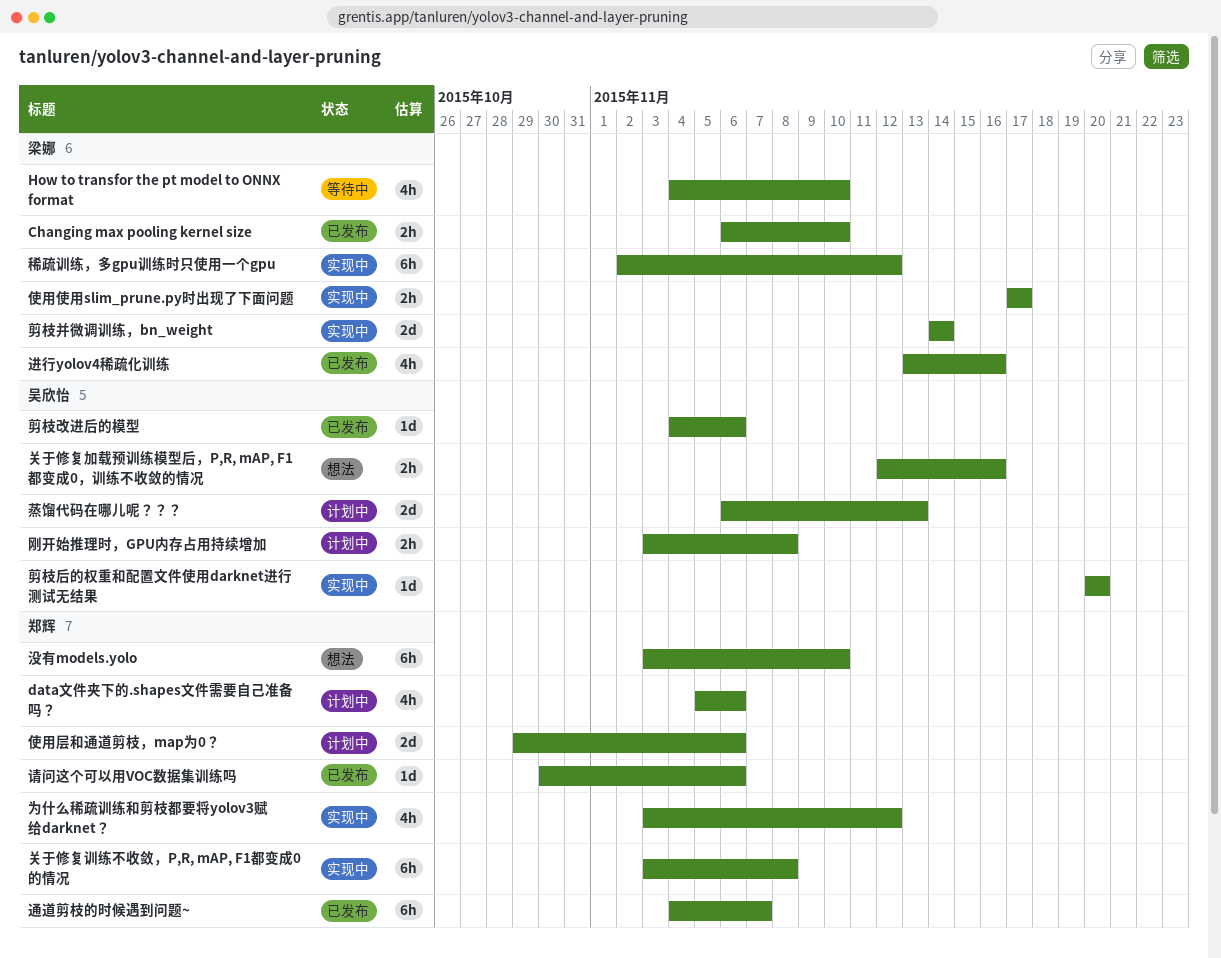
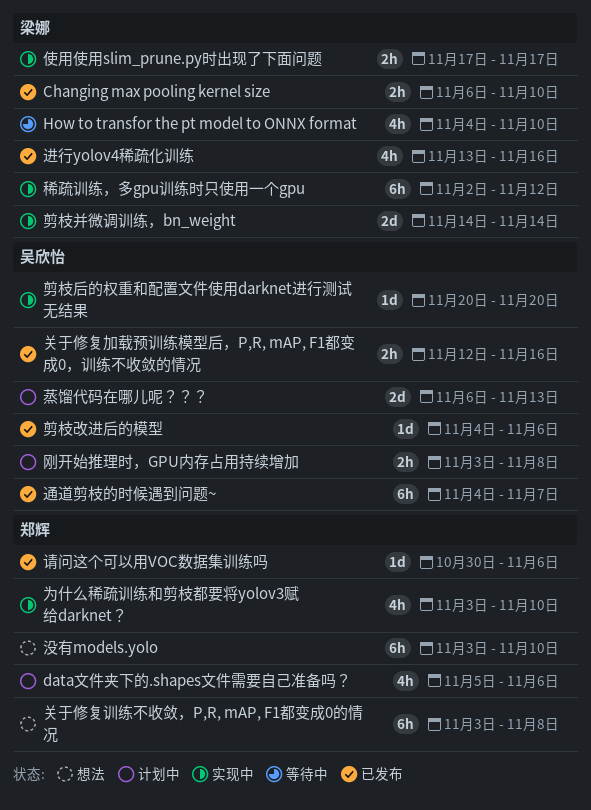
为什么稀疏训练和剪枝都要将yolov3赋给darknet？, due: Nov 12 -> Nov 10
使用层和通道剪枝，map为0？: present -> none
关于修复加载预训练模型后，P,R, mAP, F1都变成0，训练不收敛的情况, status: 想法 -> 已发布
关于修复训练不收敛，P,R, mAP, F1都变成0的情况, status: 实现中 -> 想法
通道剪枝的时候遇到问题~, owner: 郑辉 -> 吴欣怡

